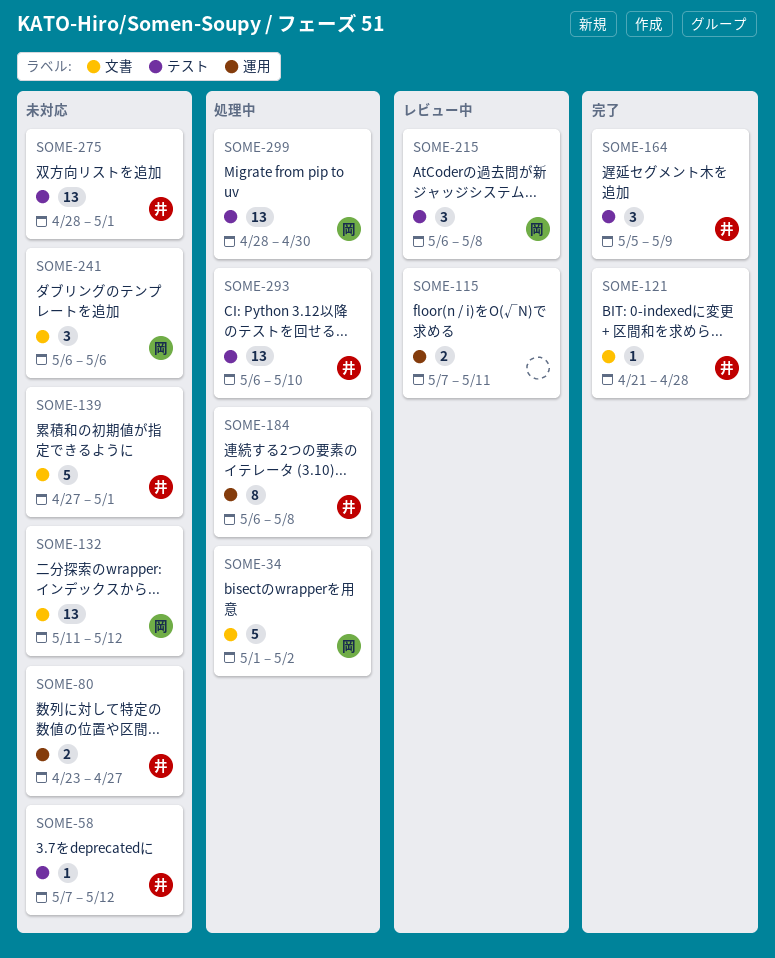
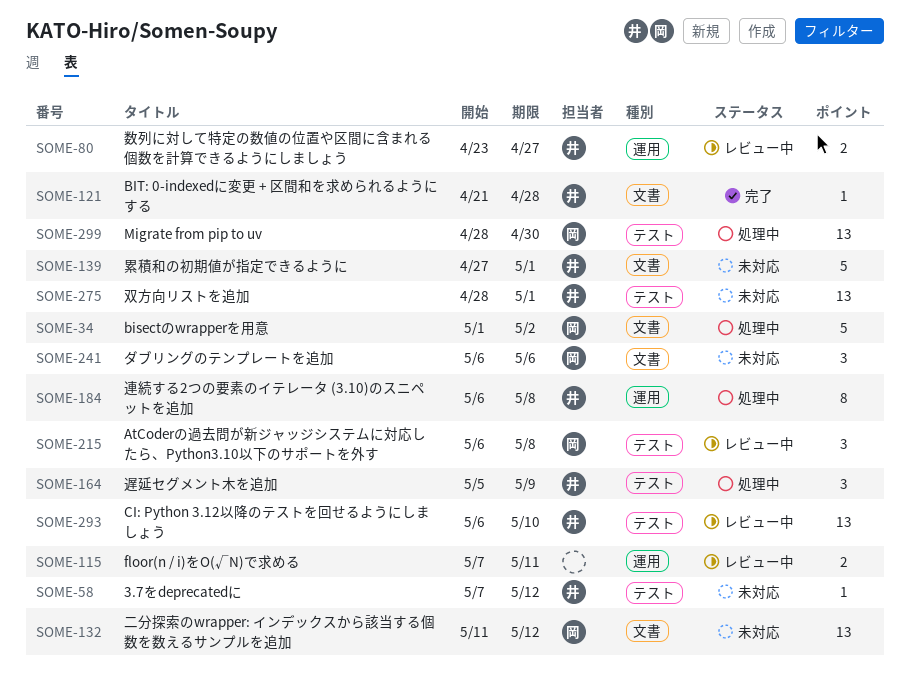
SOME-80, status: 未対応 -> レビュー中
SOME-164, status: 完了 -> 処理中
SOME-293, status: 処理中 -> レビュー中

